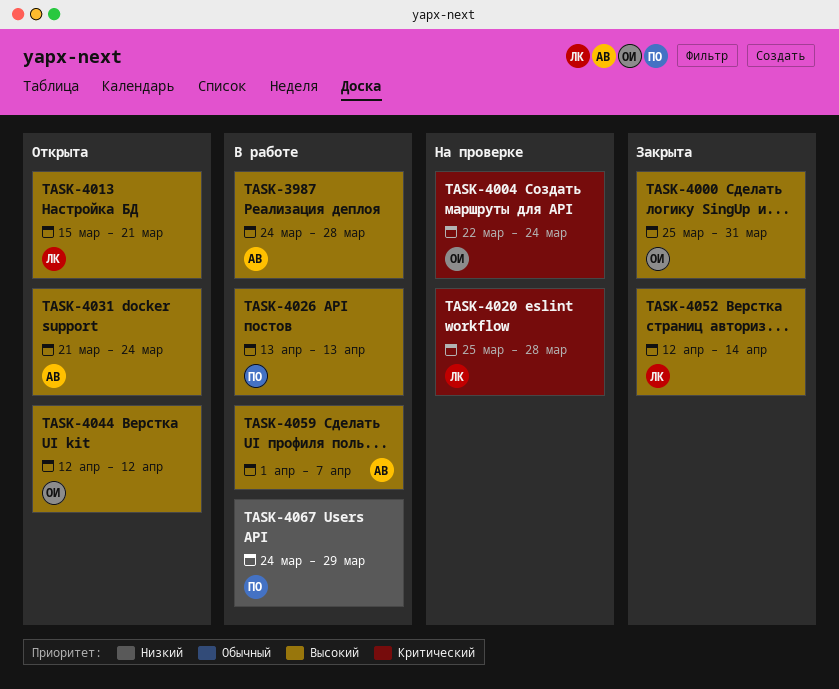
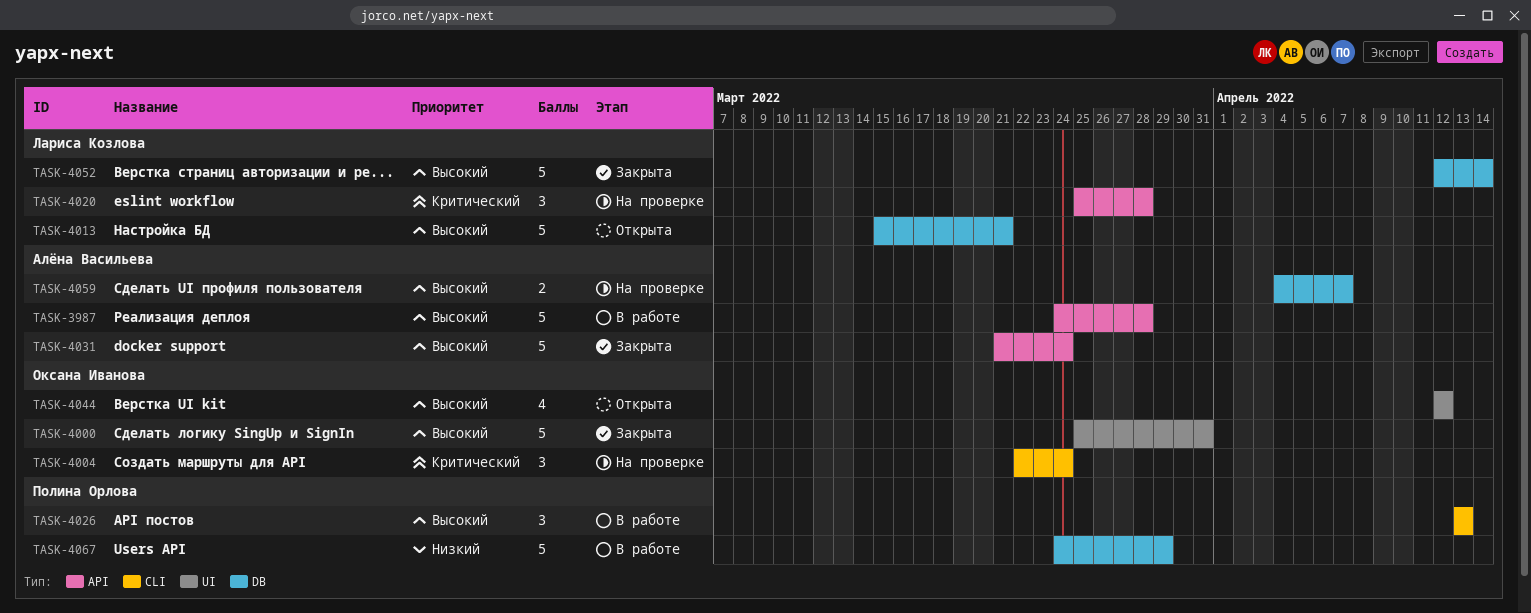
TASK-4031, status: Открыта -> Закрыта
TASK-4059, status: В работе -> На проверке
TASK-4059, start: Apr 1 -> Apr 4

